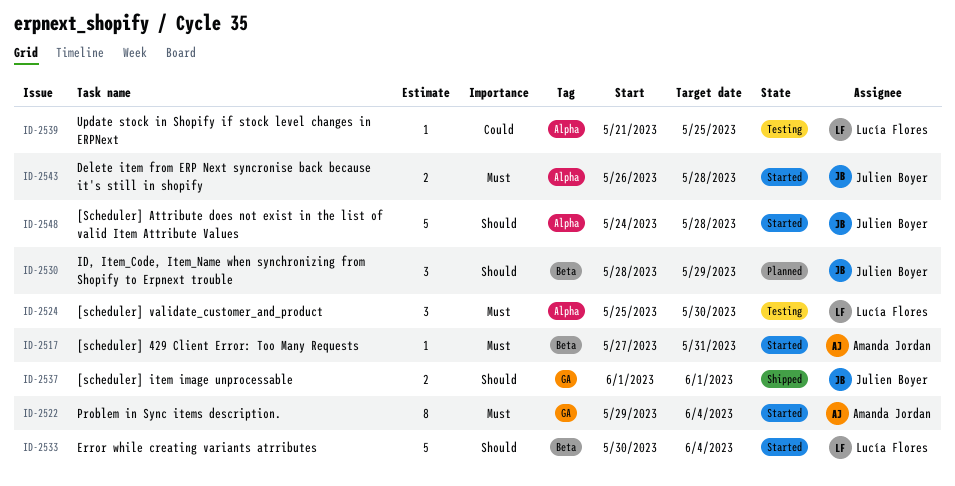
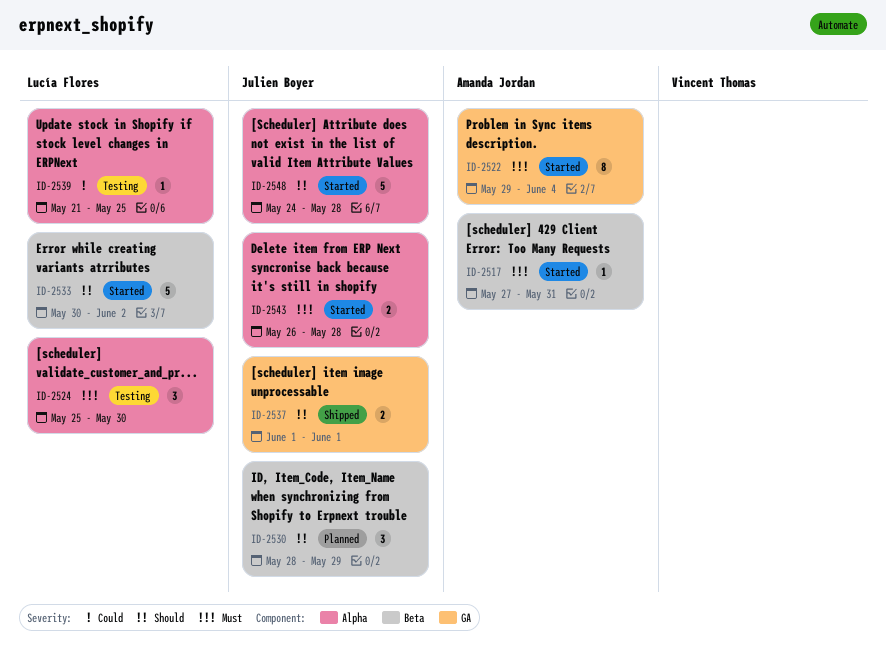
ID-2533, due: Jun 4 -> Jun 2

